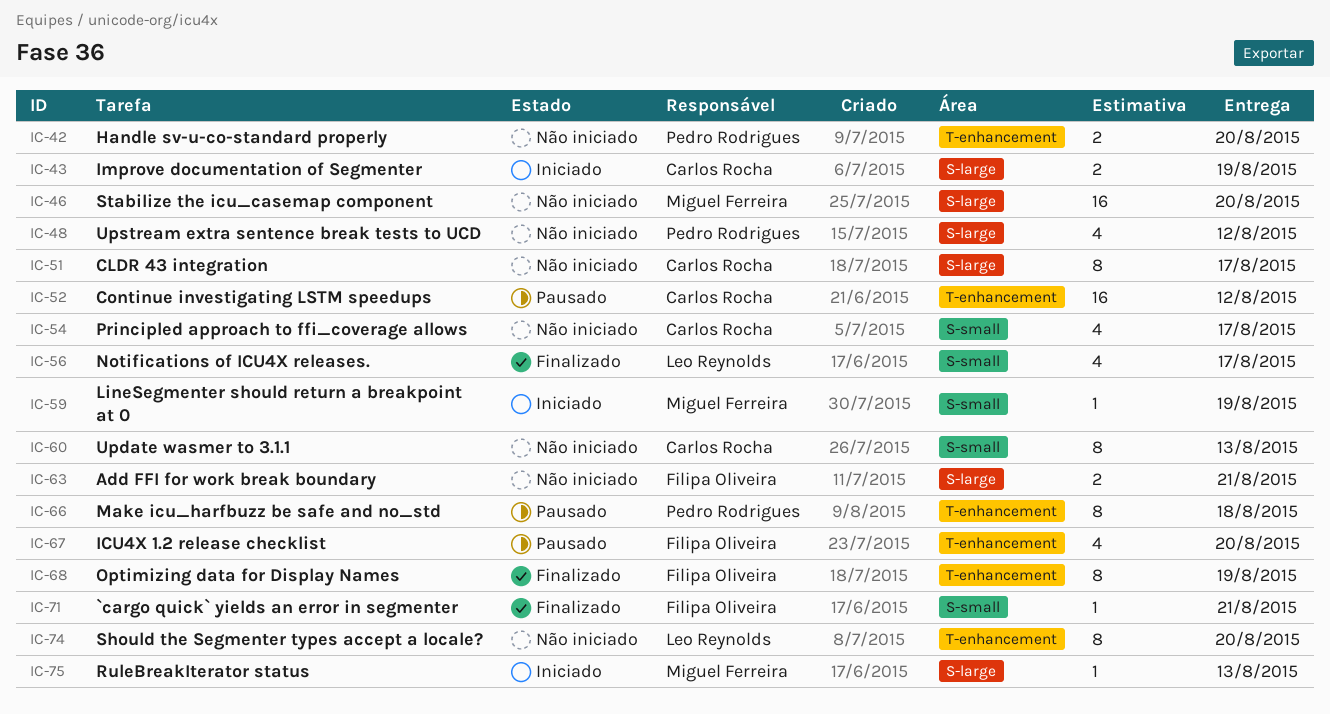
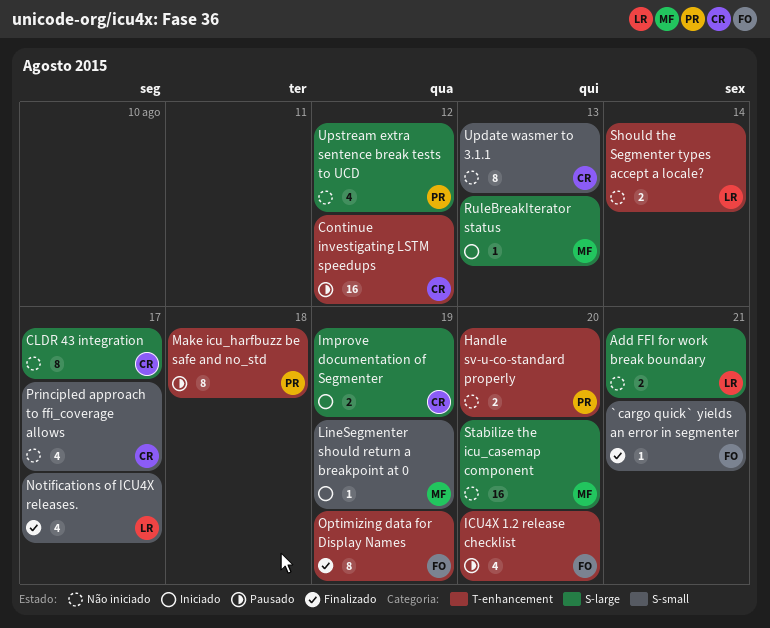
Add FFI for work break boundary, owner: Filipa Oliveira -> Leo Reynolds
Should the Segmenter types accept a locale?, estimate: 8 -> 2
Should the Segmenter types accept a locale?, due: Aug 20 -> Aug 14

